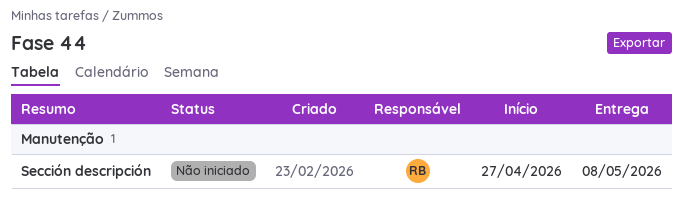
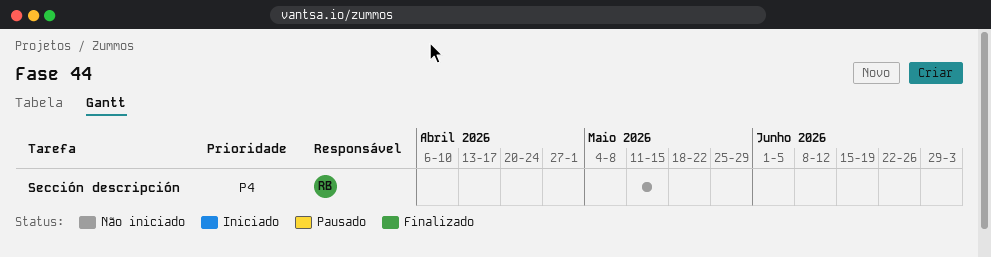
Sección descripción, start: Apr 27 -> May 11
Sección descripción, due: May 8 -> May 15

